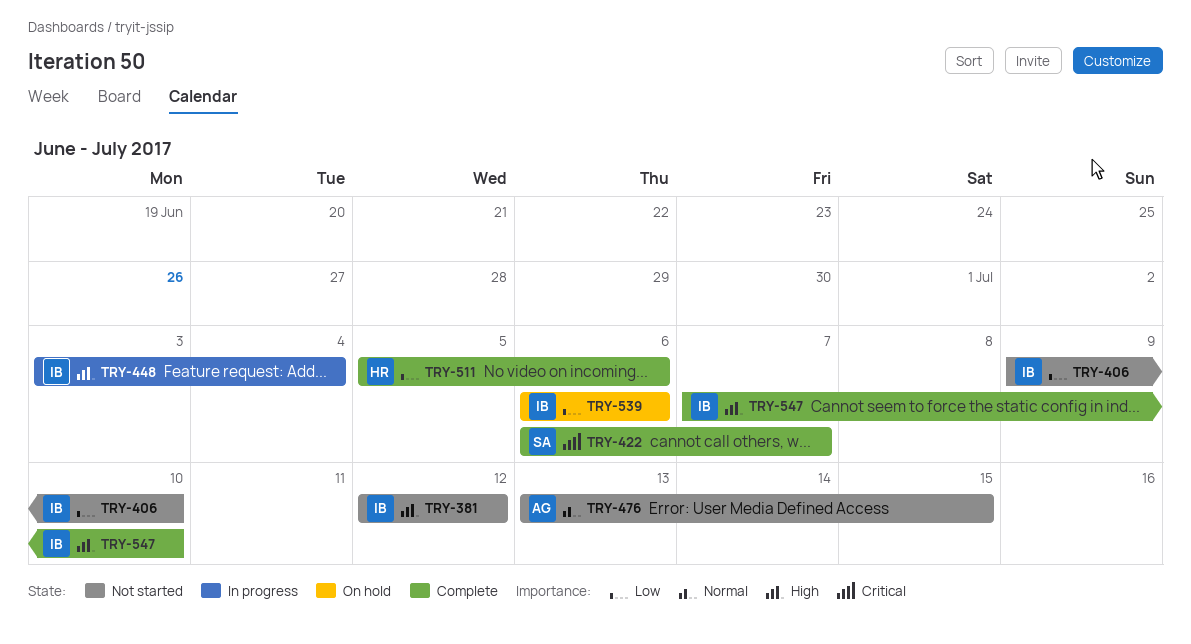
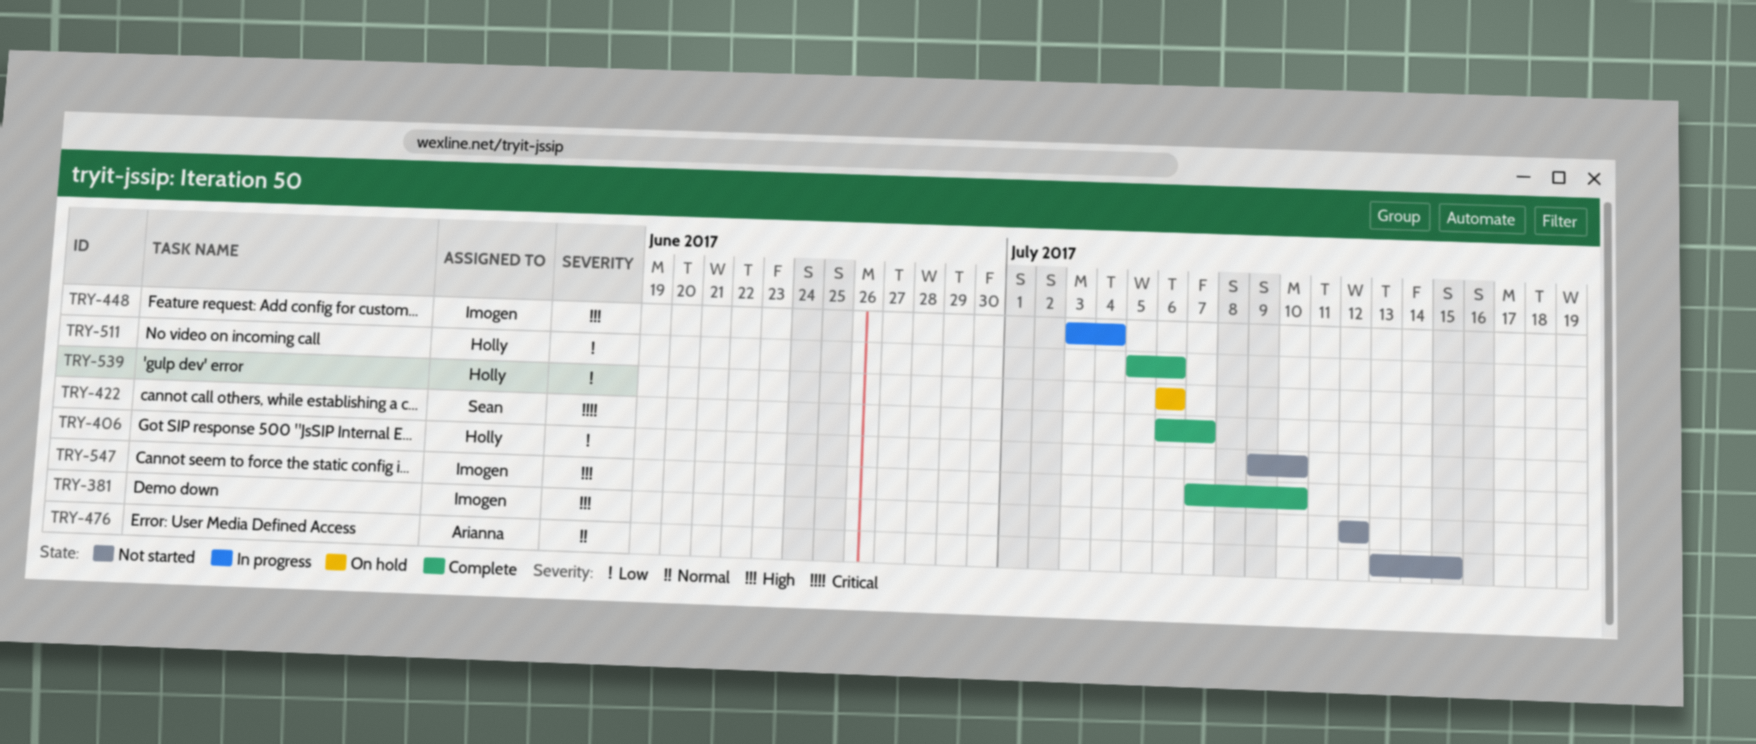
TRY-406, owner: Imogen -> Holly
TRY-539, owner: Imogen -> Holly

